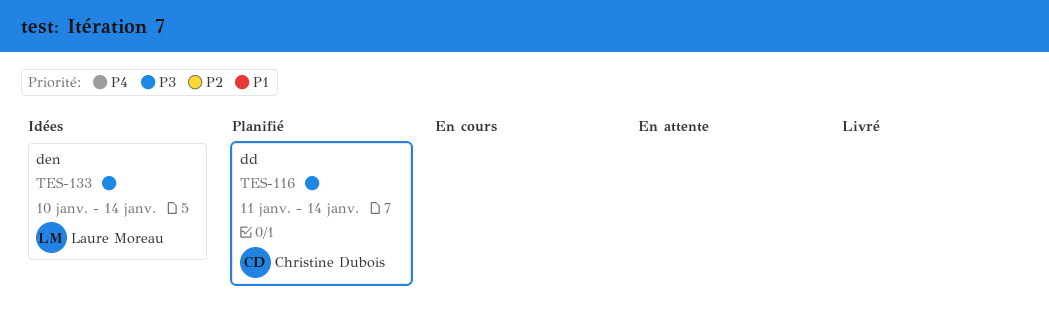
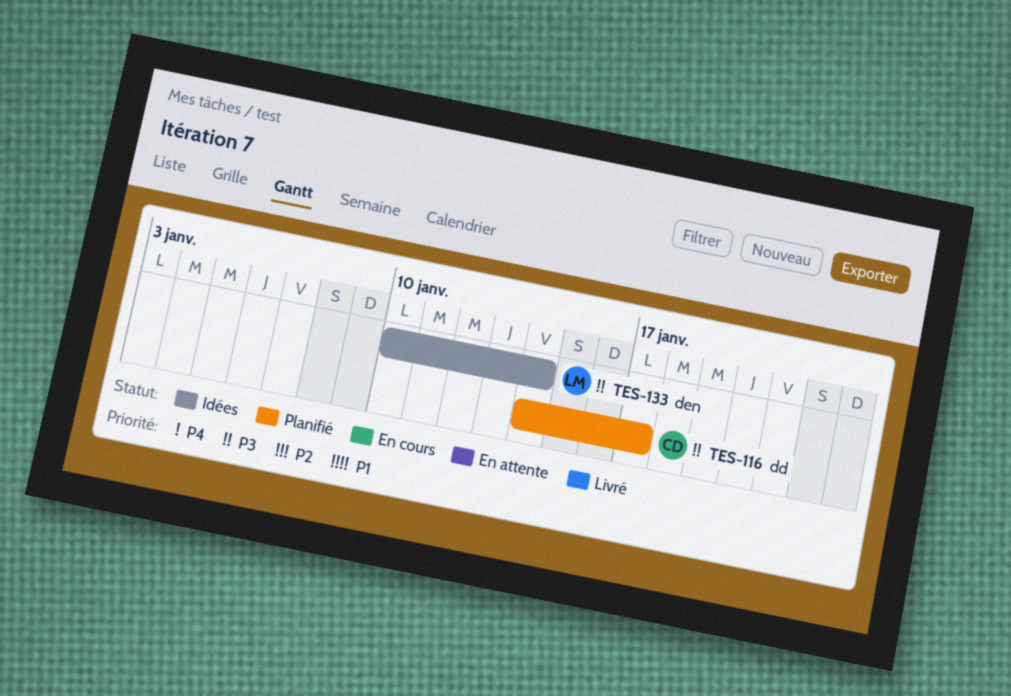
TES-116, start: Jan 11 -> Jan 14
TES-116, due: Jan 14 -> Jan 17

